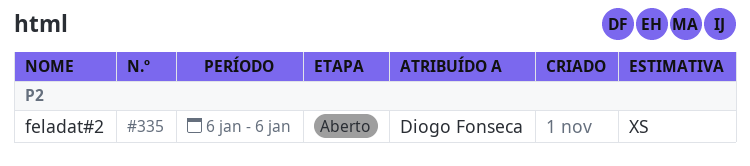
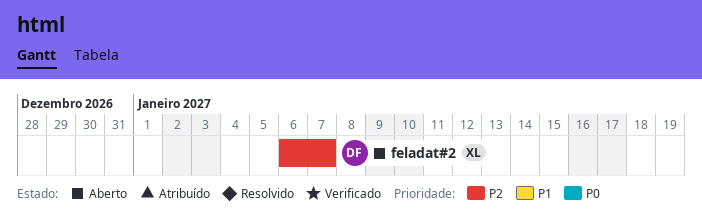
feladat#2, estimate: XS -> XL
feladat#2, due: Jan 6 -> Jan 7

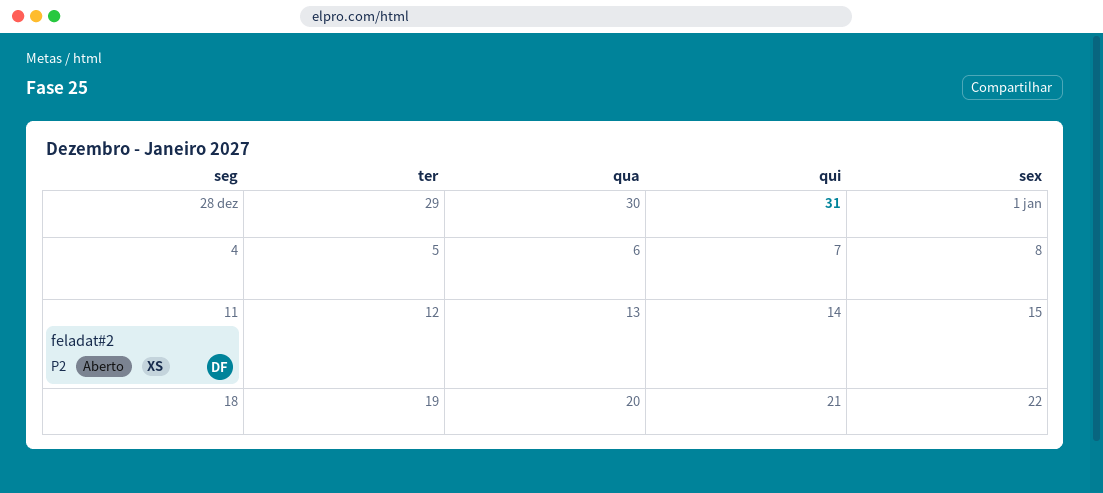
feladat#2, estimate: XL -> XS
feladat#2, due: Jan 7 -> Jan 11

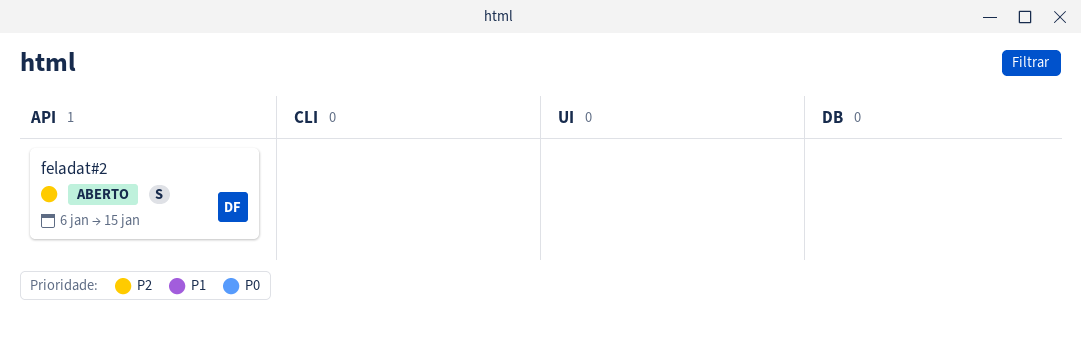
feladat#2, estimate: XS -> S
feladat#2, due: Jan 11 -> Jan 15

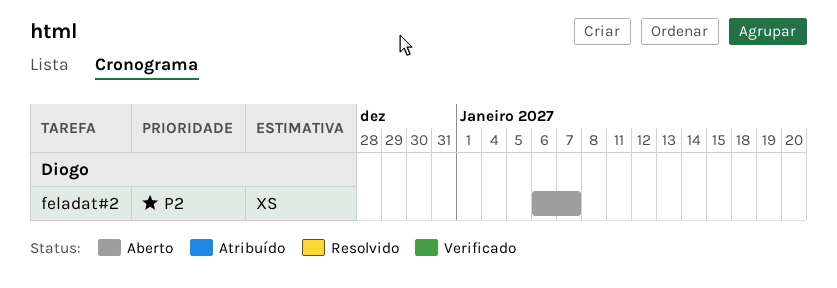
feladat#2, estimate: S -> XS
feladat#2, due: Jan 15 -> Jan 7

